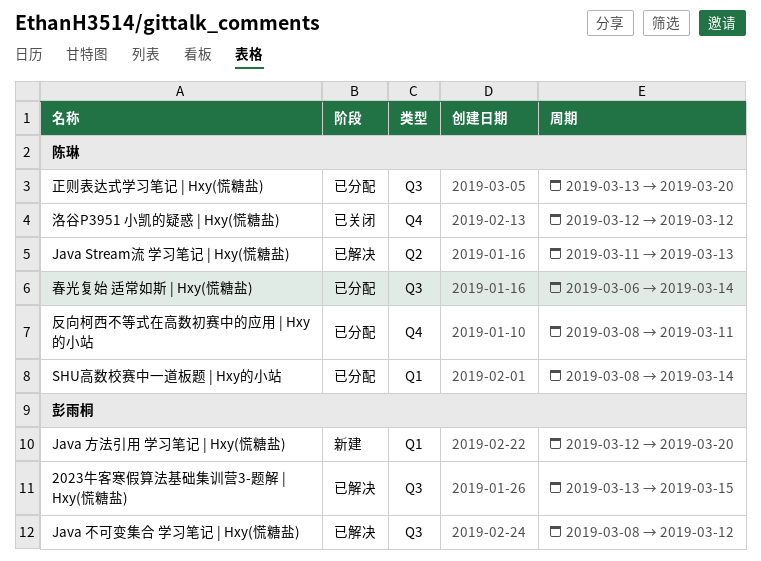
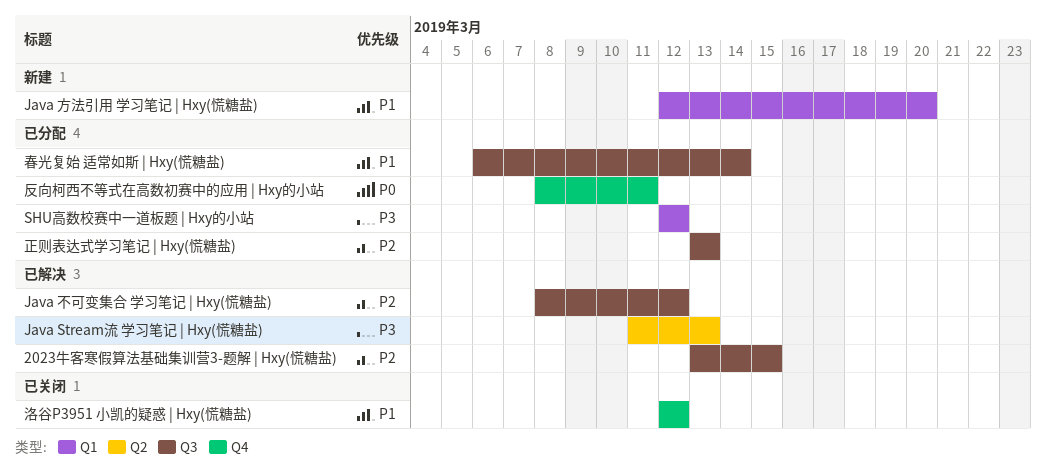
SHU高数校赛中一道板题 | Hxy的小站, start: Mar 8 -> Mar 12
SHU高数校赛中一道板题 | Hxy的小站, due: Mar 14 -> Mar 12
正则表达式学习笔记 | Hxy(慌糖盐), due: Mar 20 -> Mar 13

